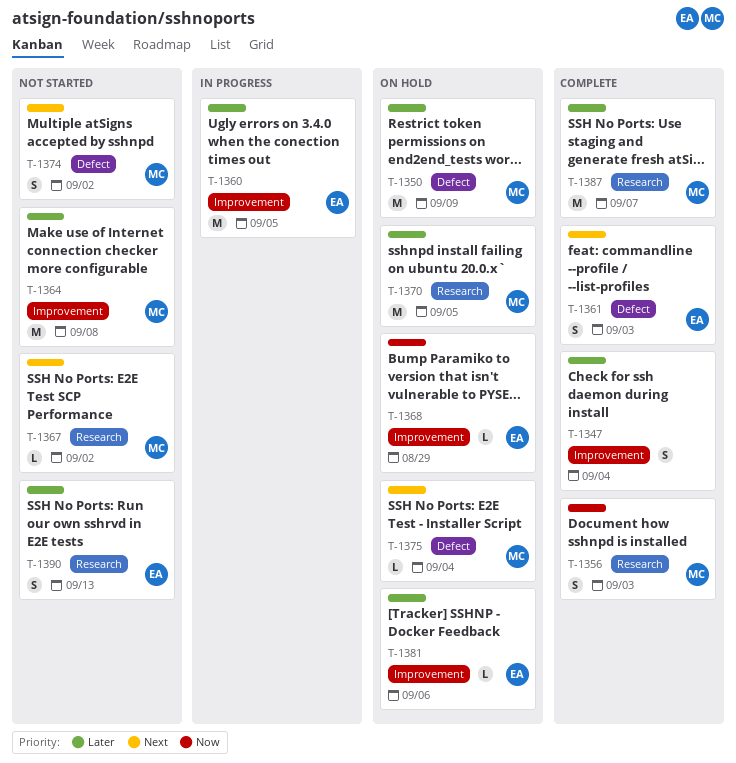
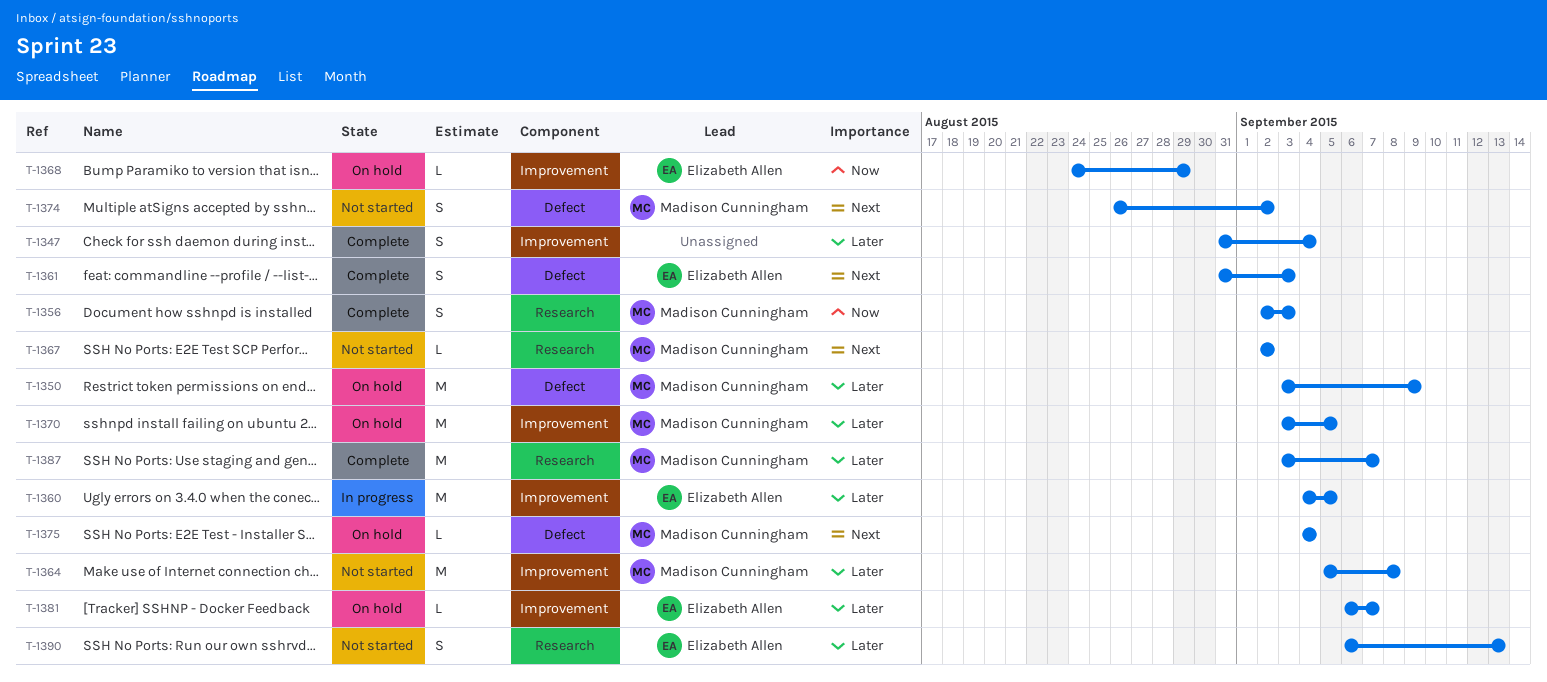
T-1370, label: Research -> Improvement
T-1381, due: Sep 6 -> Sep 7

